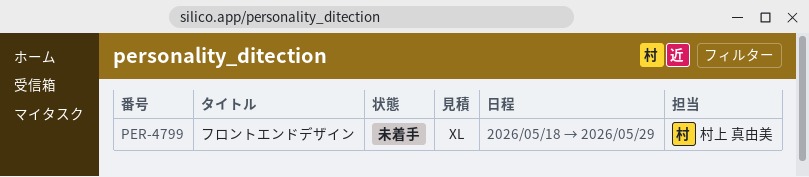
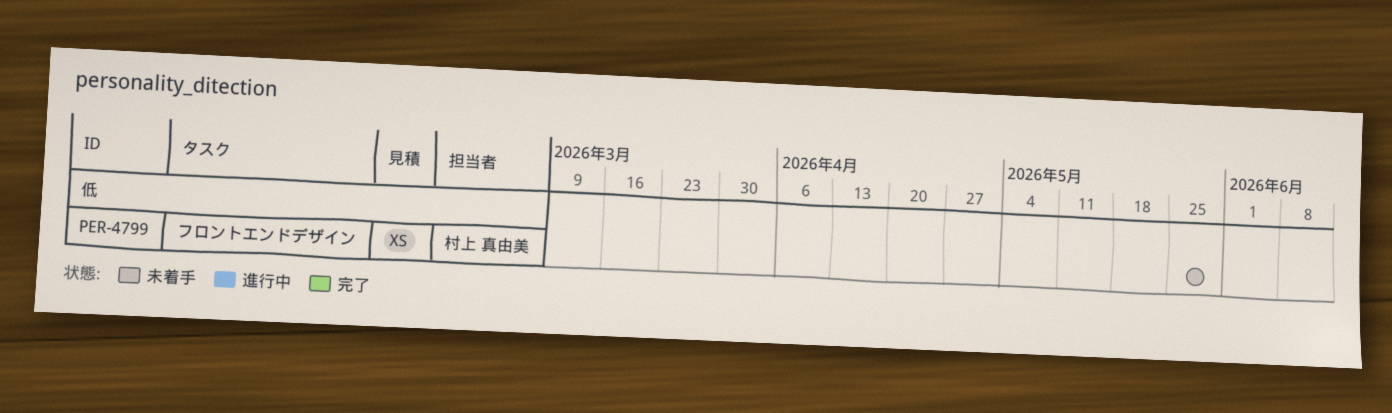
PER-4799, estimate: XL -> XS
PER-4799, start: May 18 -> May 25

